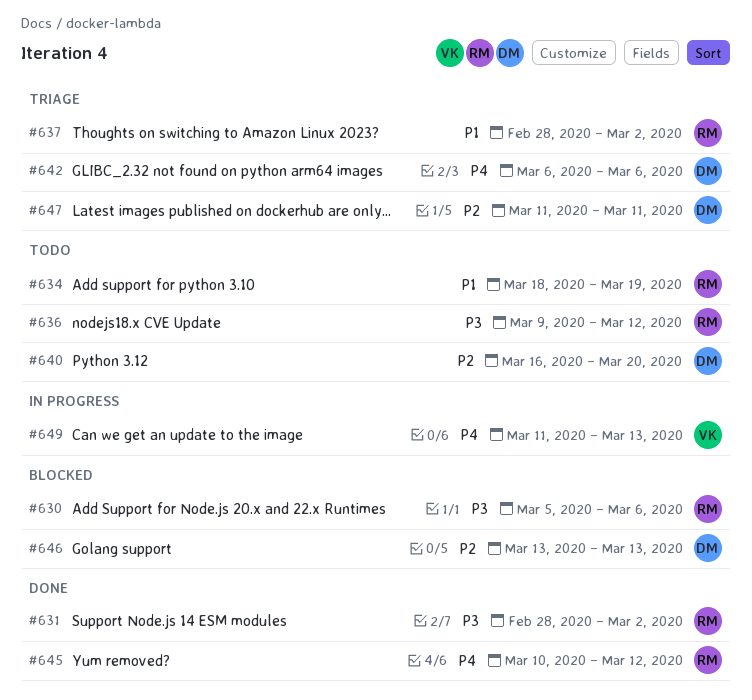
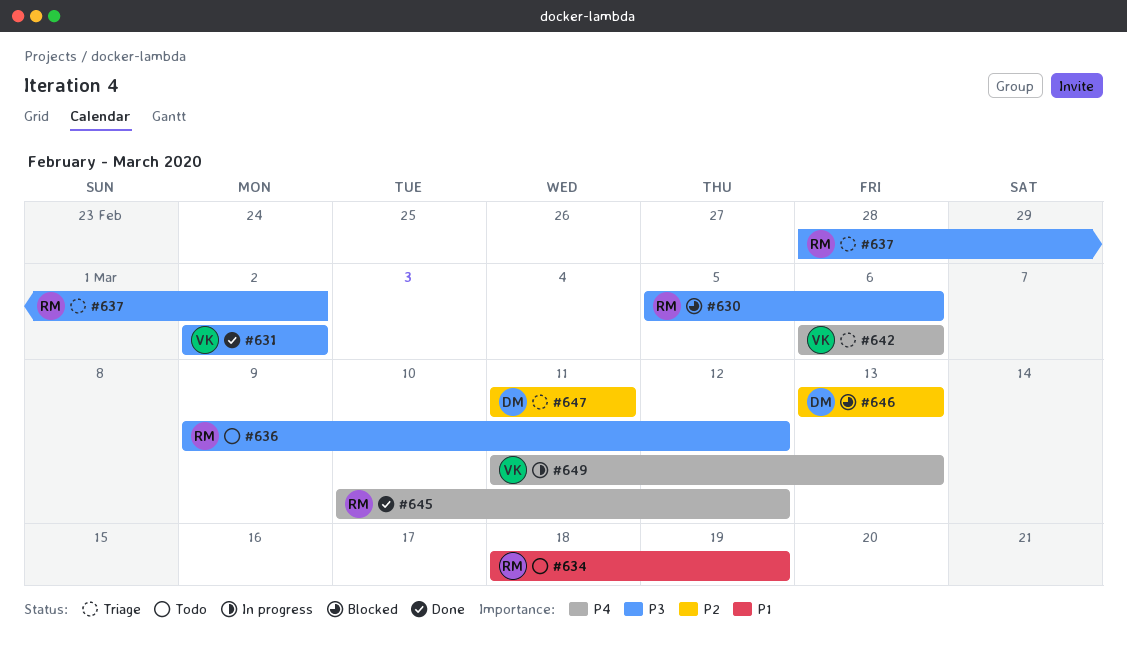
#631, owner: RM -> VK
#631, start: Feb 28 -> Mar 2
#637, priority: P1 -> P3
#640: present -> none
#642, owner: DM -> VK

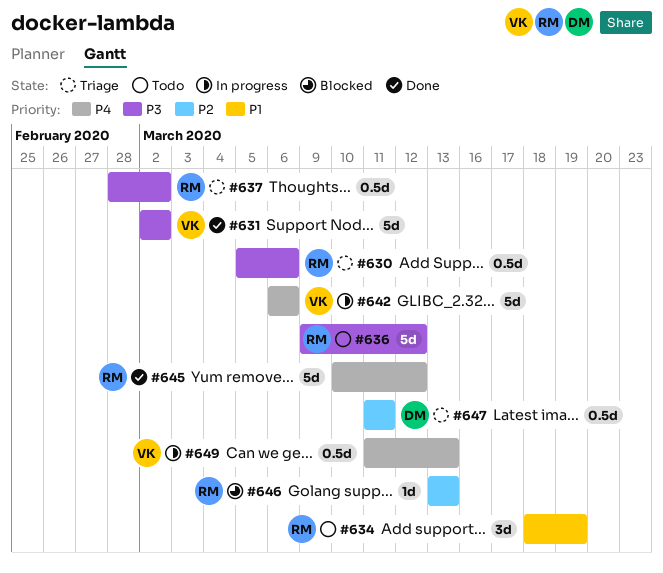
#630, status: Blocked -> Triage
#642, status: Triage -> In progress
#646, owner: DM -> RM

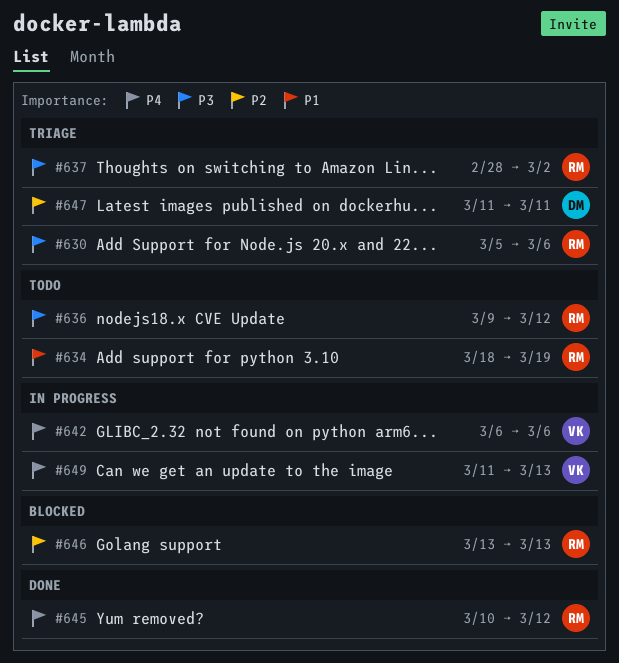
#631: present -> none

